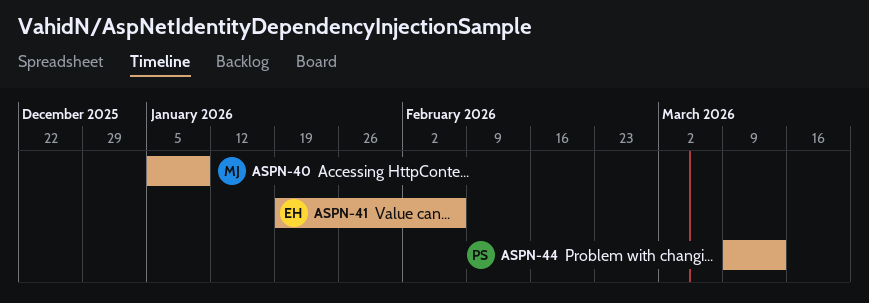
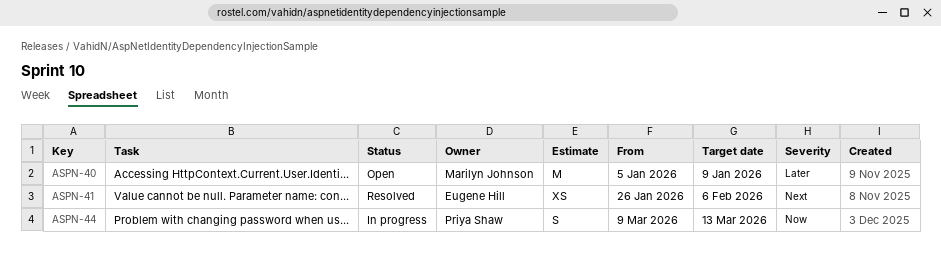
ASPN-41, start: Jan 19 -> Jan 26

